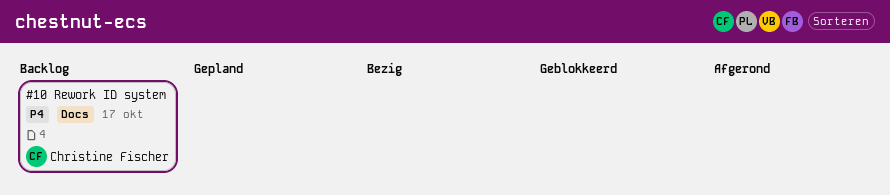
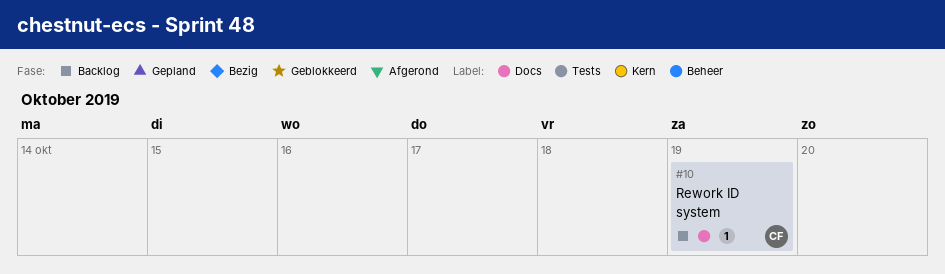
#10, due: Oct 17 -> Oct 19

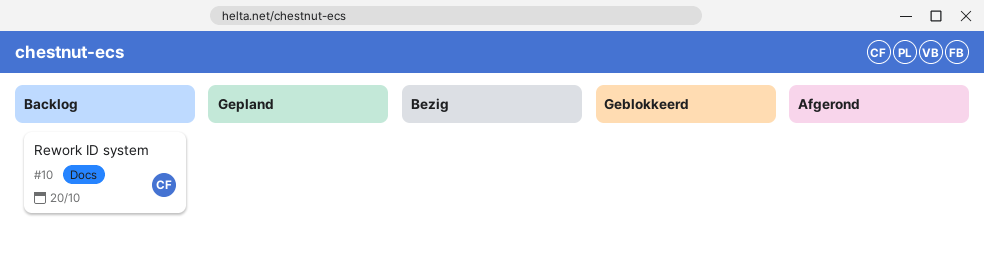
#10, due: Oct 19 -> Oct 20

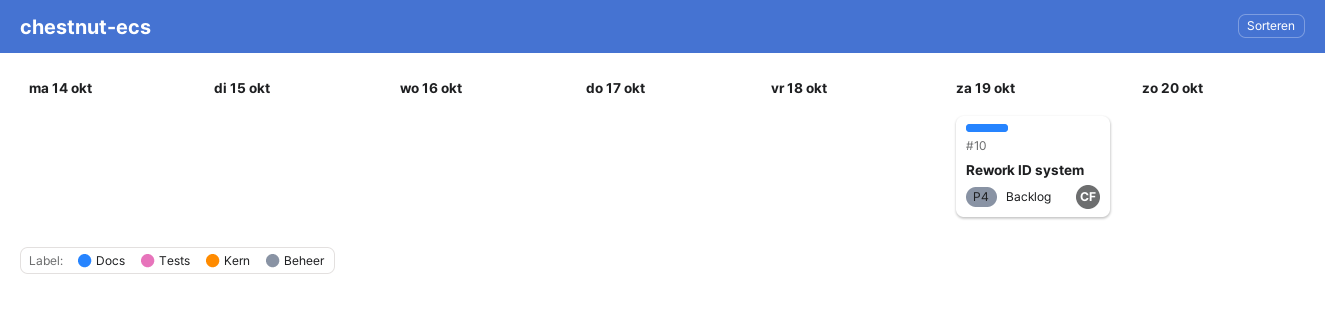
#10, due: Oct 20 -> Oct 19

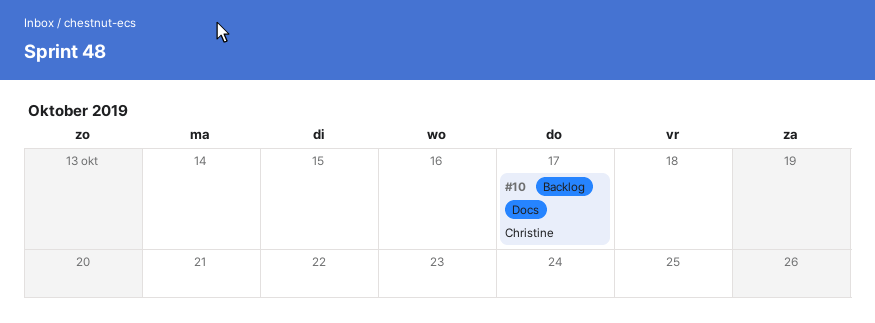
#10, due: Oct 19 -> Oct 17

